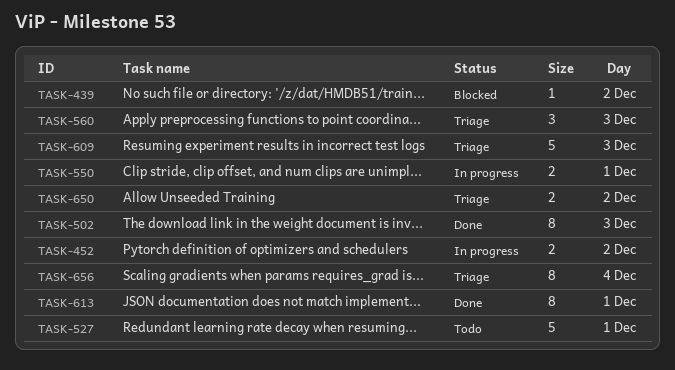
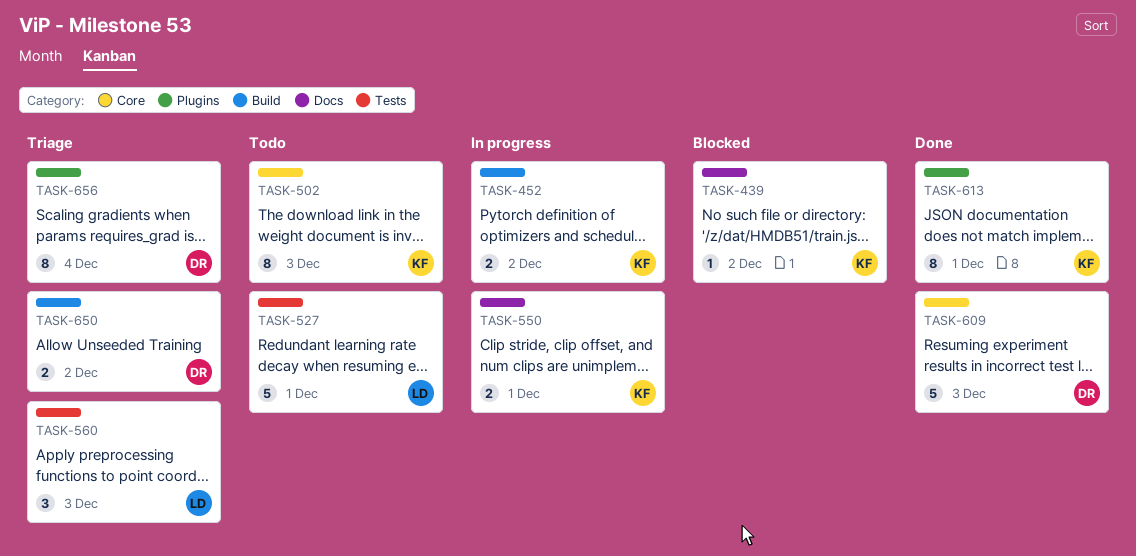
TASK-502, status: Done -> Todo
TASK-609, status: Triage -> Done

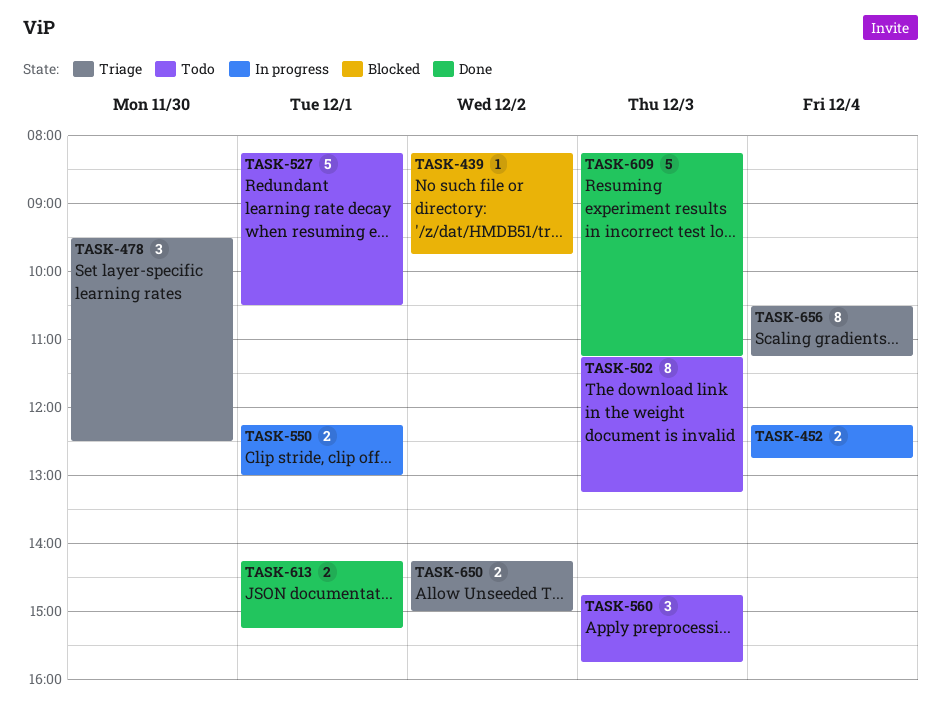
TASK-452, day: Dec 2 -> Dec 4
TASK-478: none -> present
TASK-560, status: Triage -> Todo
TASK-613, estimate: 8 -> 2

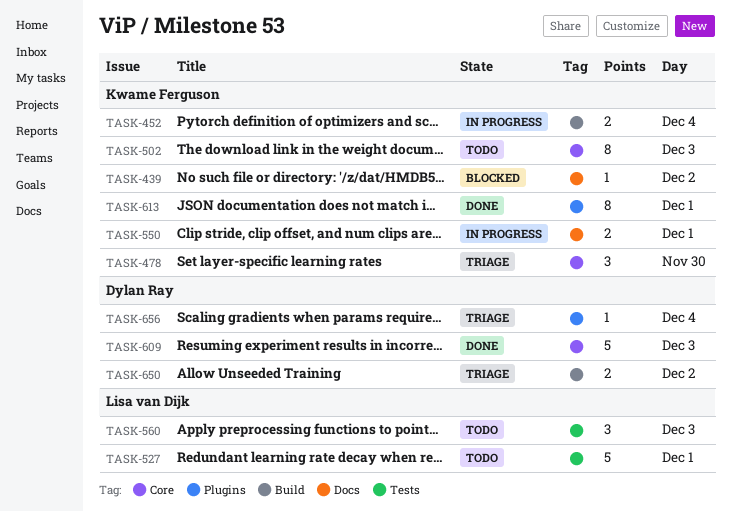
TASK-613, estimate: 2 -> 8
TASK-656, estimate: 8 -> 1

